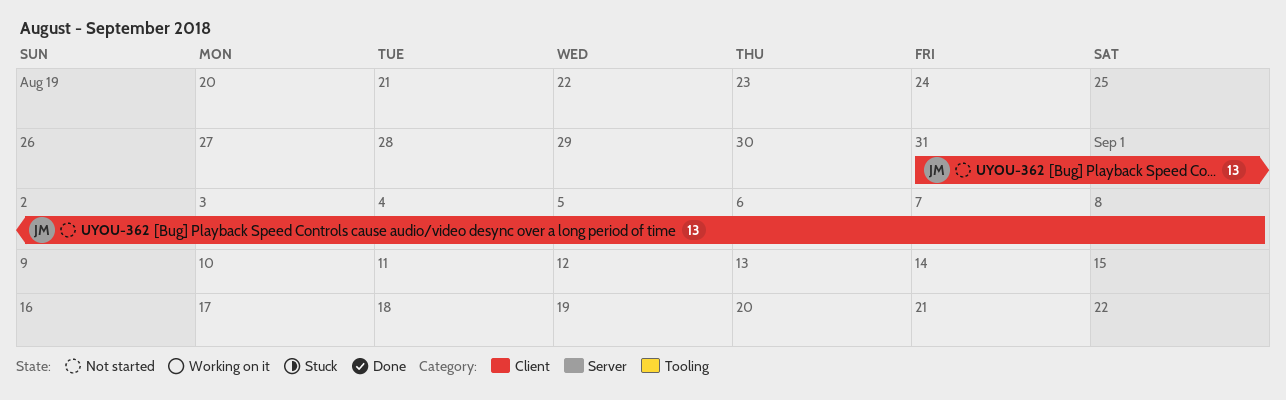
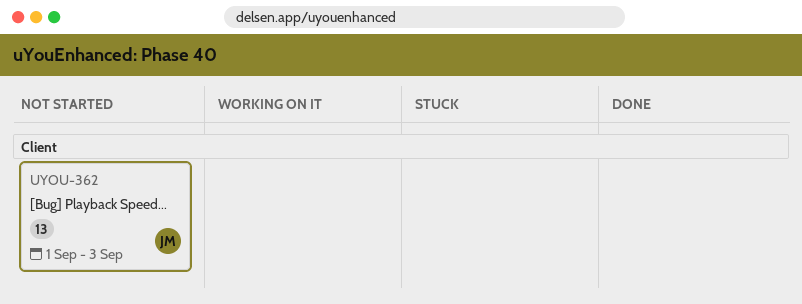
UYOU-362, start: Aug 31 -> Sep 1
UYOU-362, due: Sep 8 -> Sep 3

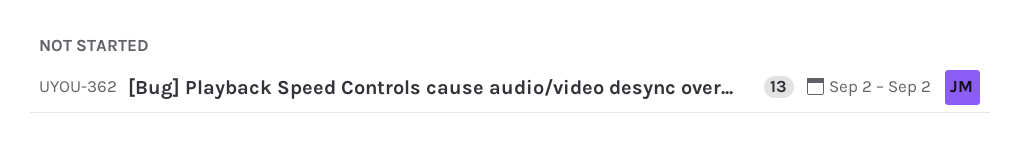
UYOU-362, start: Sep 1 -> Sep 2
UYOU-362, due: Sep 3 -> Sep 2

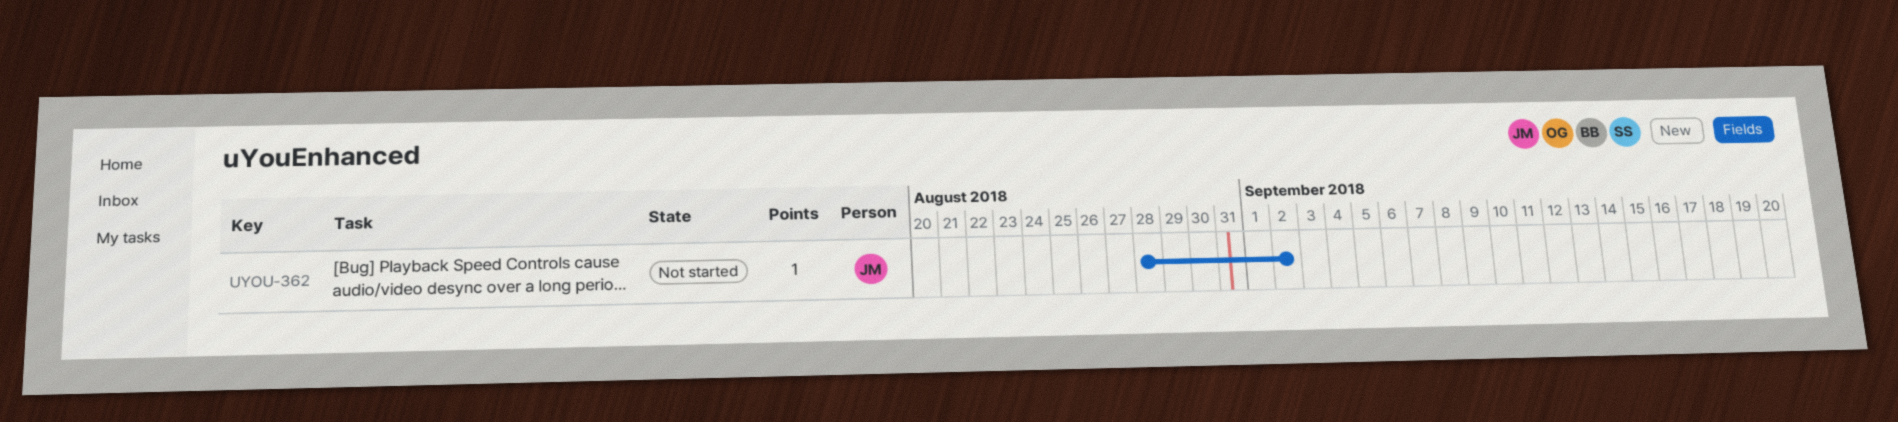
UYOU-362, estimate: 13 -> 1
UYOU-362, start: Sep 2 -> Aug 28

